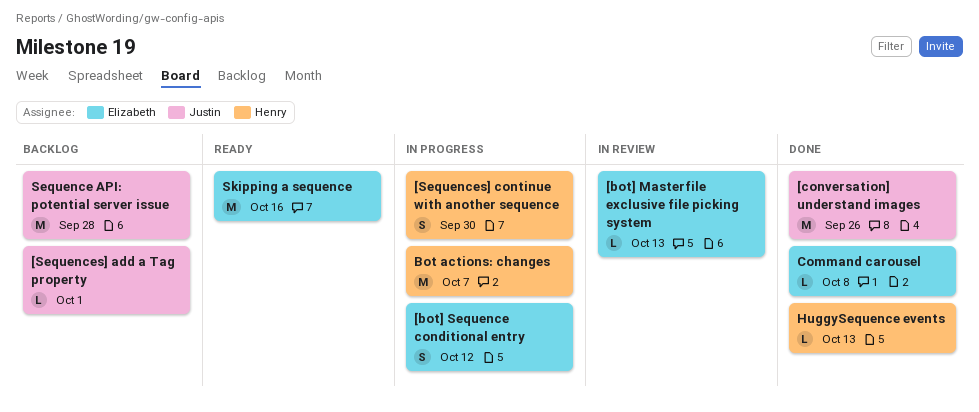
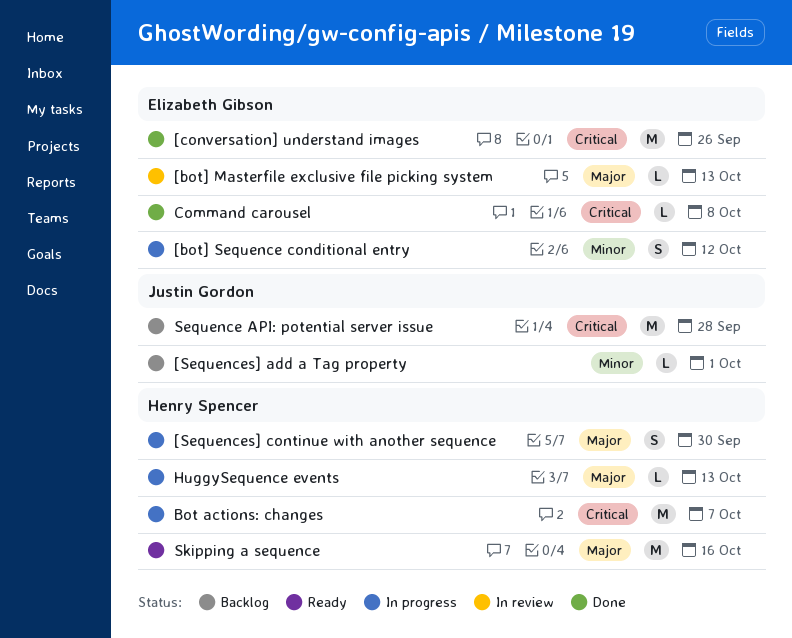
[conversation] understand images, owner: Justin Gordon -> Elizabeth Gibson
HuggySequence events, status: Done -> In progress
Skipping a sequence, owner: Elizabeth Gibson -> Henry Spencer

